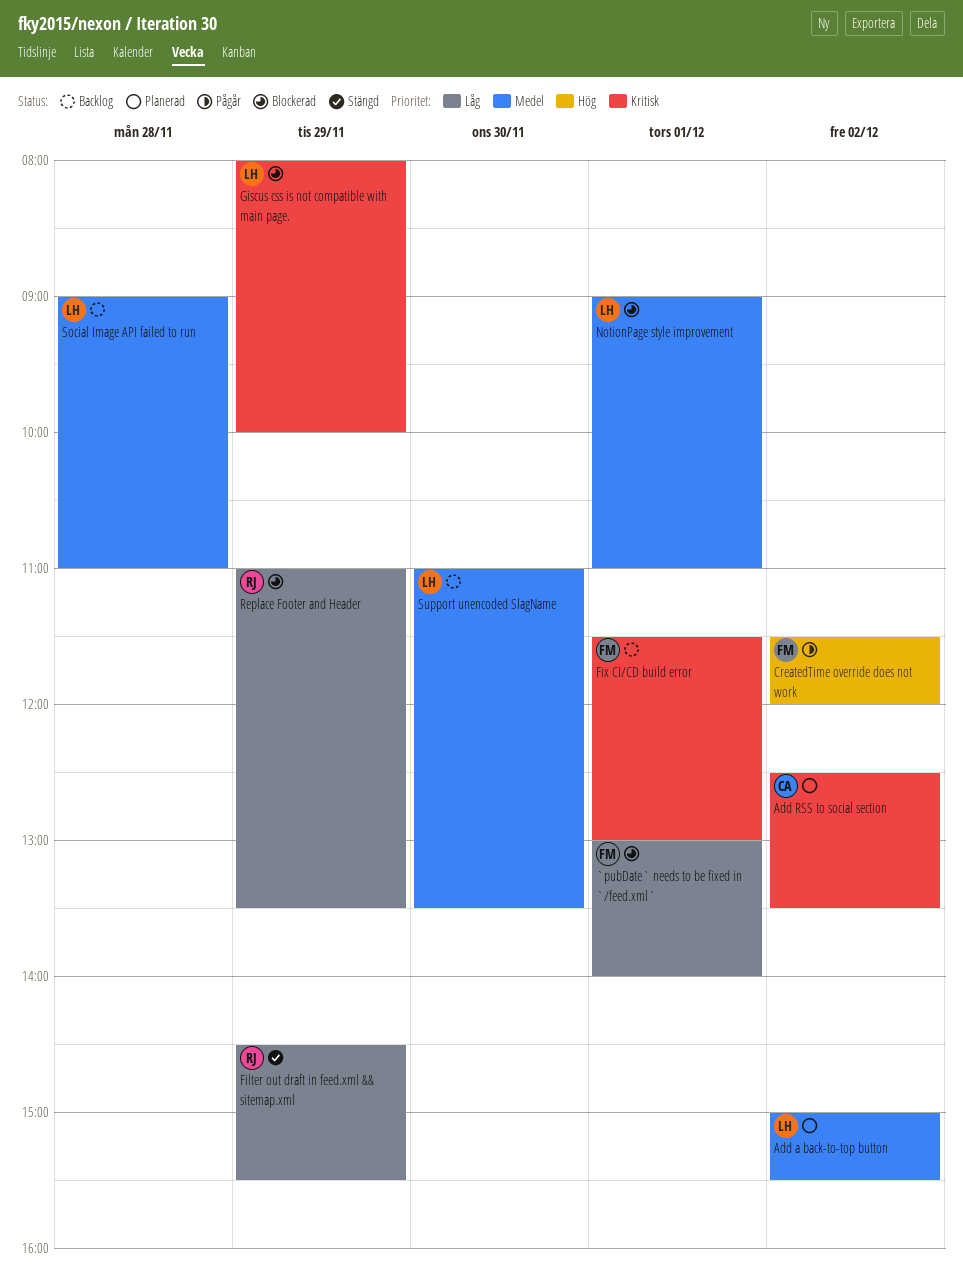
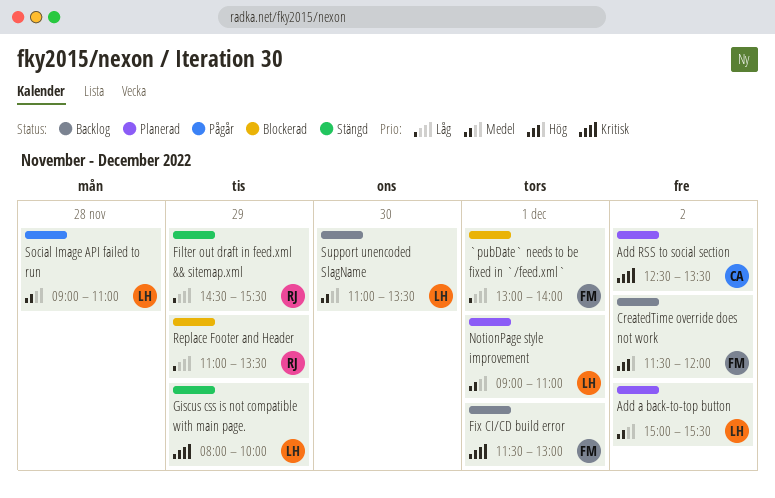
CreatedTime override does not work, status: Pågår -> Backlog
Giscus css is not compatible with main page., status: Blockerad -> Stängd
NotionPage style improvement, status: Blockerad -> Planerad
Social Image API failed to run, status: Backlog -> Pågår

